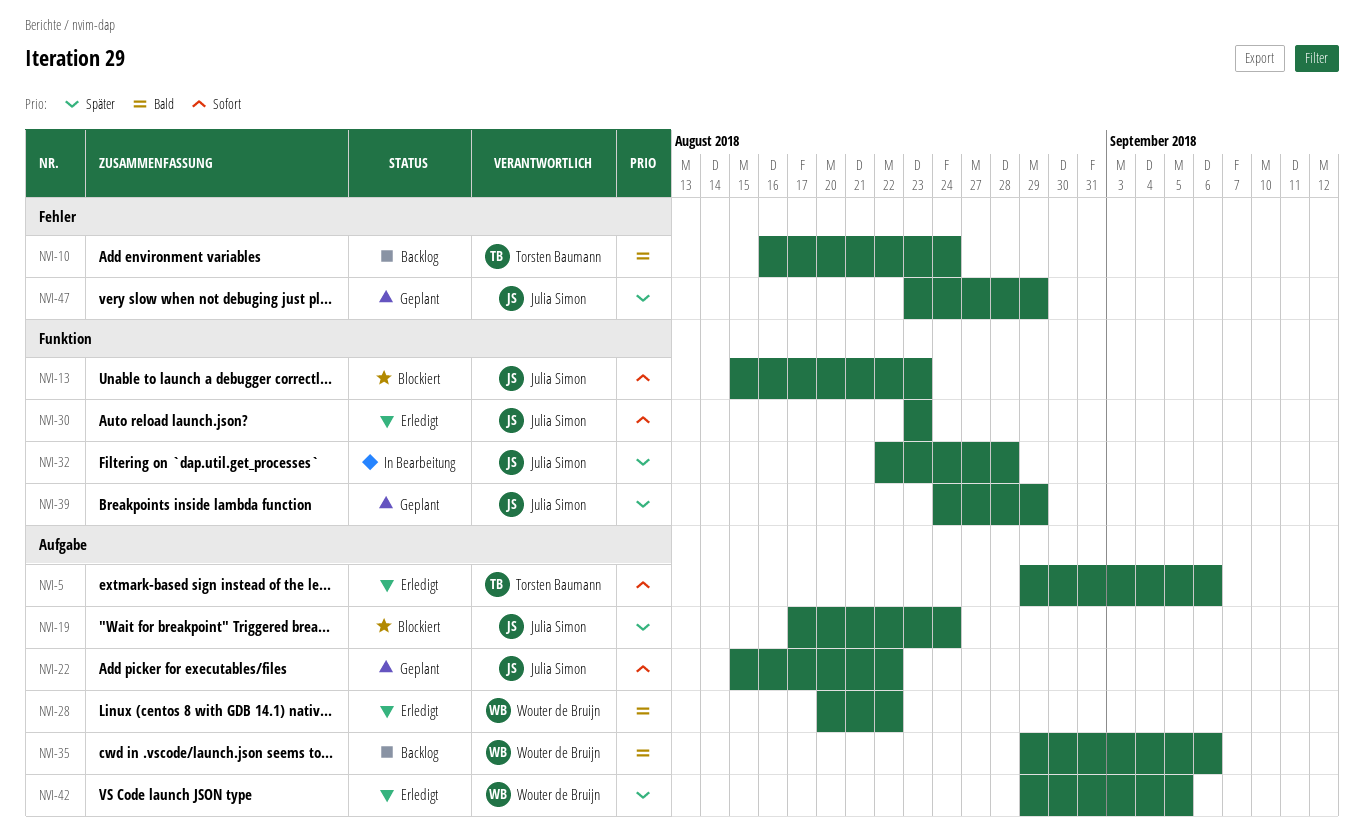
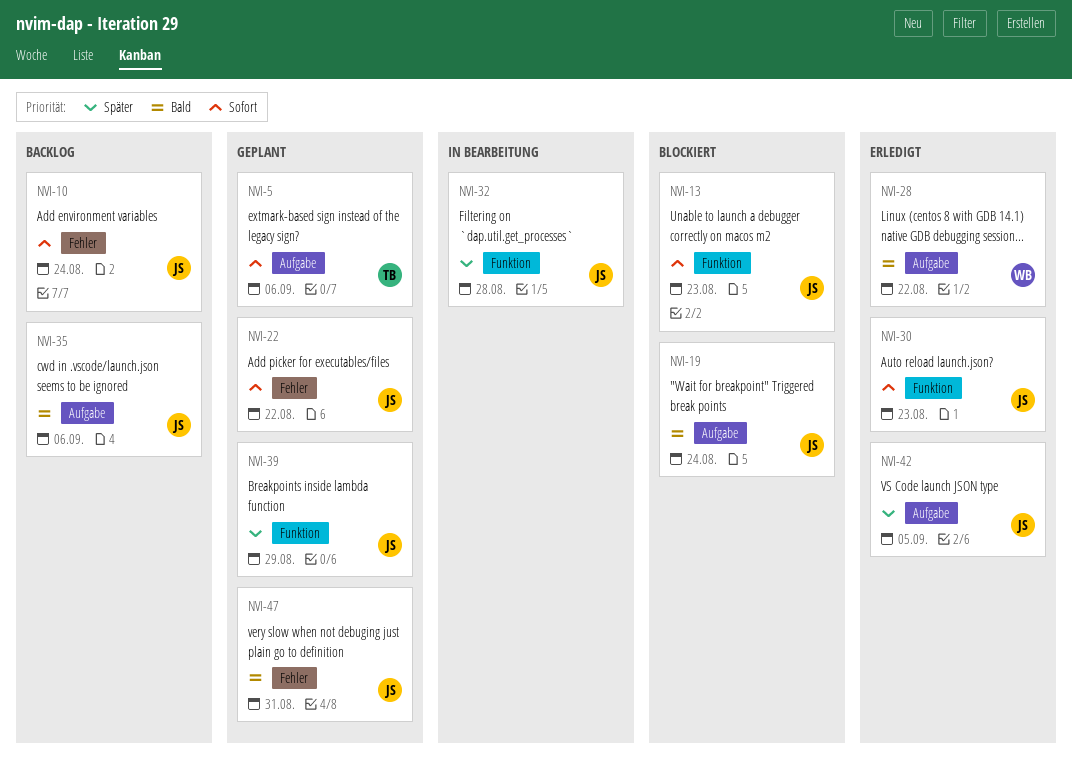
NVI-5, status: Erledigt -> Geplant
NVI-10, owner: Torsten Baumann -> Julia Simon
NVI-10, priority: Bald -> Sofort
NVI-19, priority: Später -> Bald
NVI-22, label: Aufgabe -> Fehler
NVI-35, owner: Wouter de Bruijn -> Julia Simon
NVI-42, owner: Wouter de Bruijn -> Julia Simon
NVI-47, priority: Später -> Bald
NVI-47, due: Aug 29 -> Aug 31

